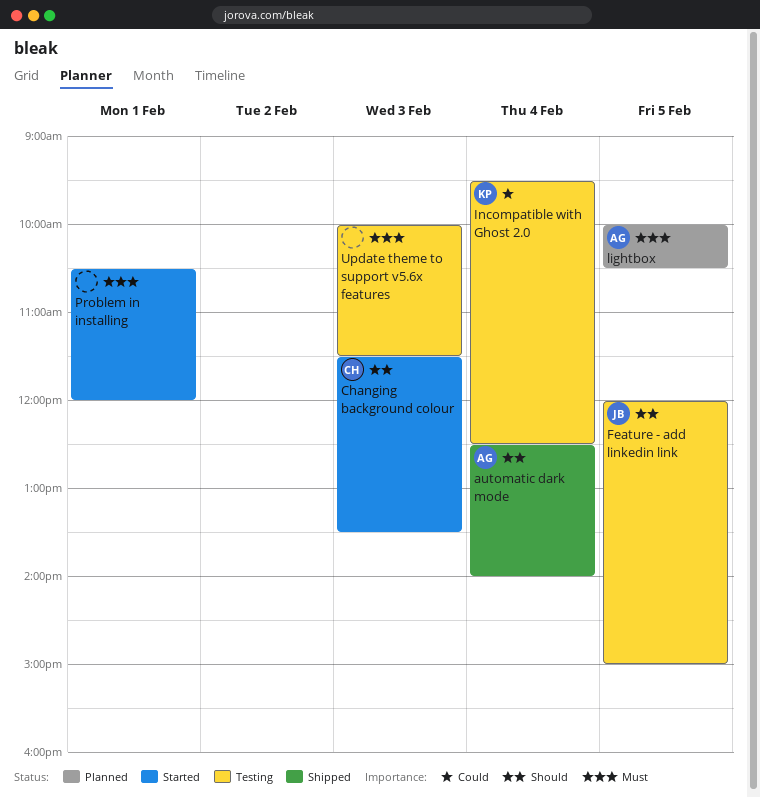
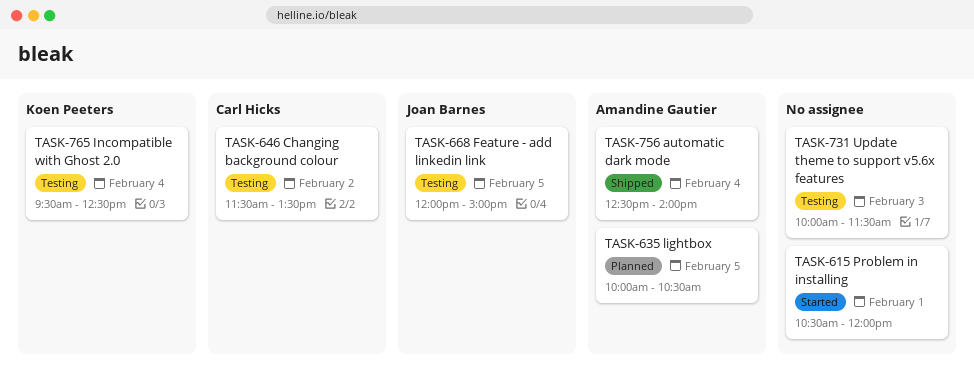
Changing background colour, status: Started -> Testing
Changing background colour, day: Feb 3 -> Feb 2

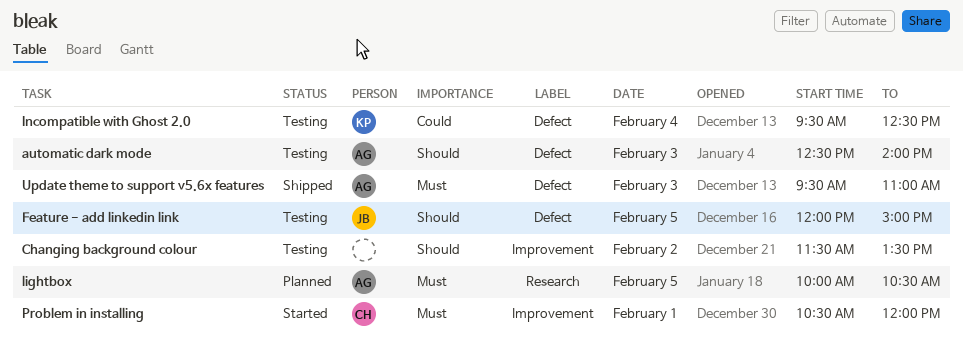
automatic dark mode, status: Shipped -> Testing
automatic dark mode, day: Feb 4 -> Feb 3
Changing background colour, owner: Carl Hicks -> none
Problem in installing, owner: none -> Carl Hicks
Update theme to support v5.6x features, status: Testing -> Shipped
Update theme to support v5.6x features, owner: none -> Amandine Gautier
Update theme to support v5.6x features, begins: 10:00 -> 09:30
Update theme to support v5.6x features, ends: 11:30 -> 11:00

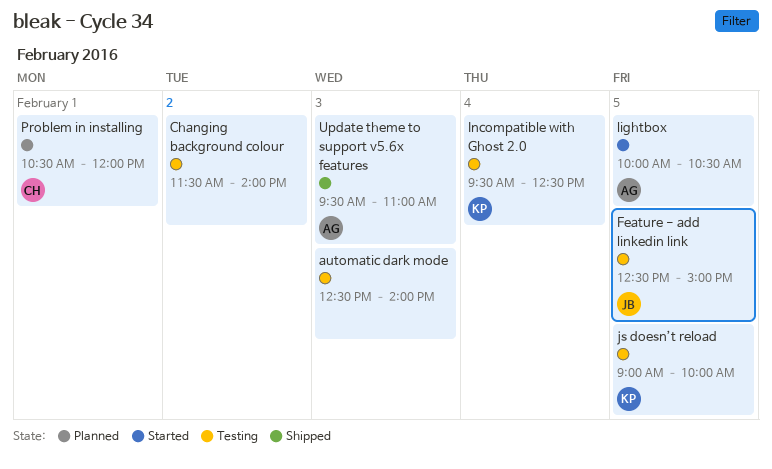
automatic dark mode, owner: AG -> none
Changing background colour, ends: 13:30 -> 14:00
Feature - add linkedin link, begins: 12:00 -> 12:30
js doesn’t reload: none -> present
lightbox, status: Planned -> Started
Problem in installing, status: Started -> Planned

